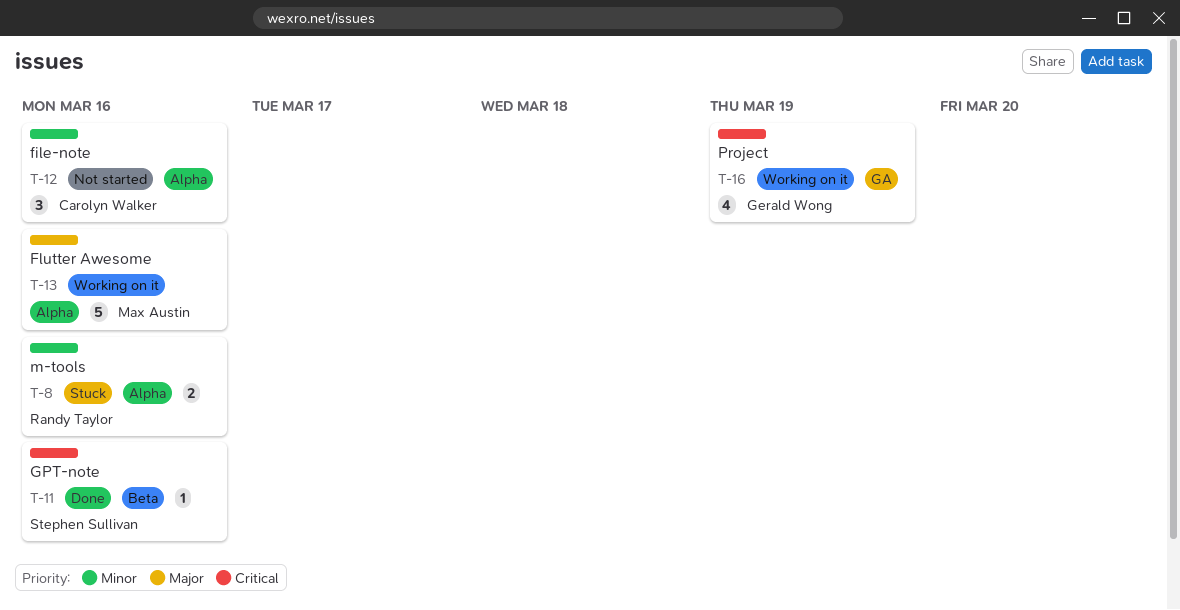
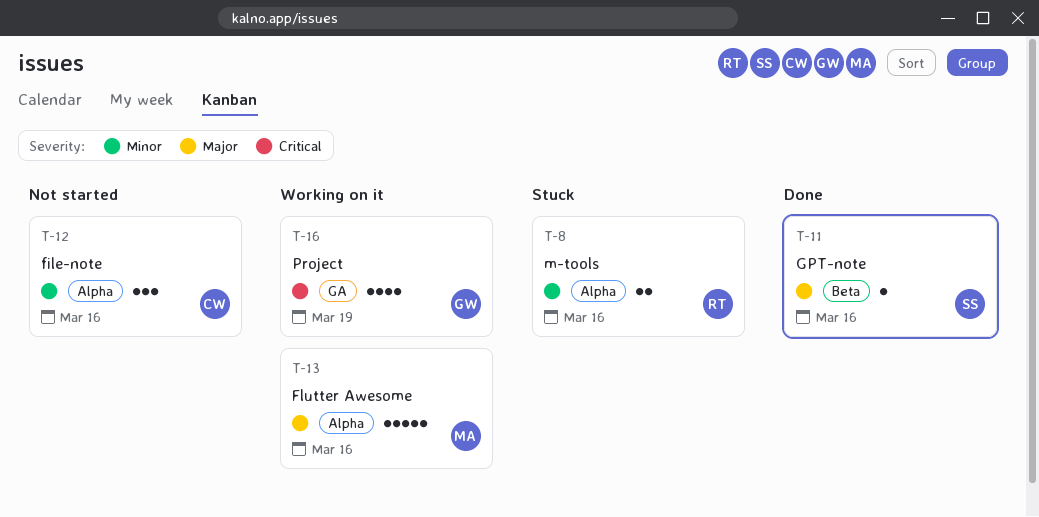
T-11, priority: Critical -> Major

